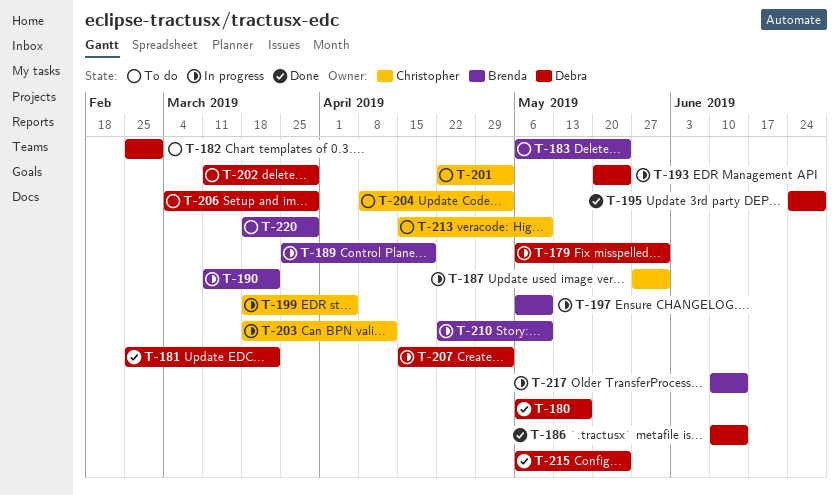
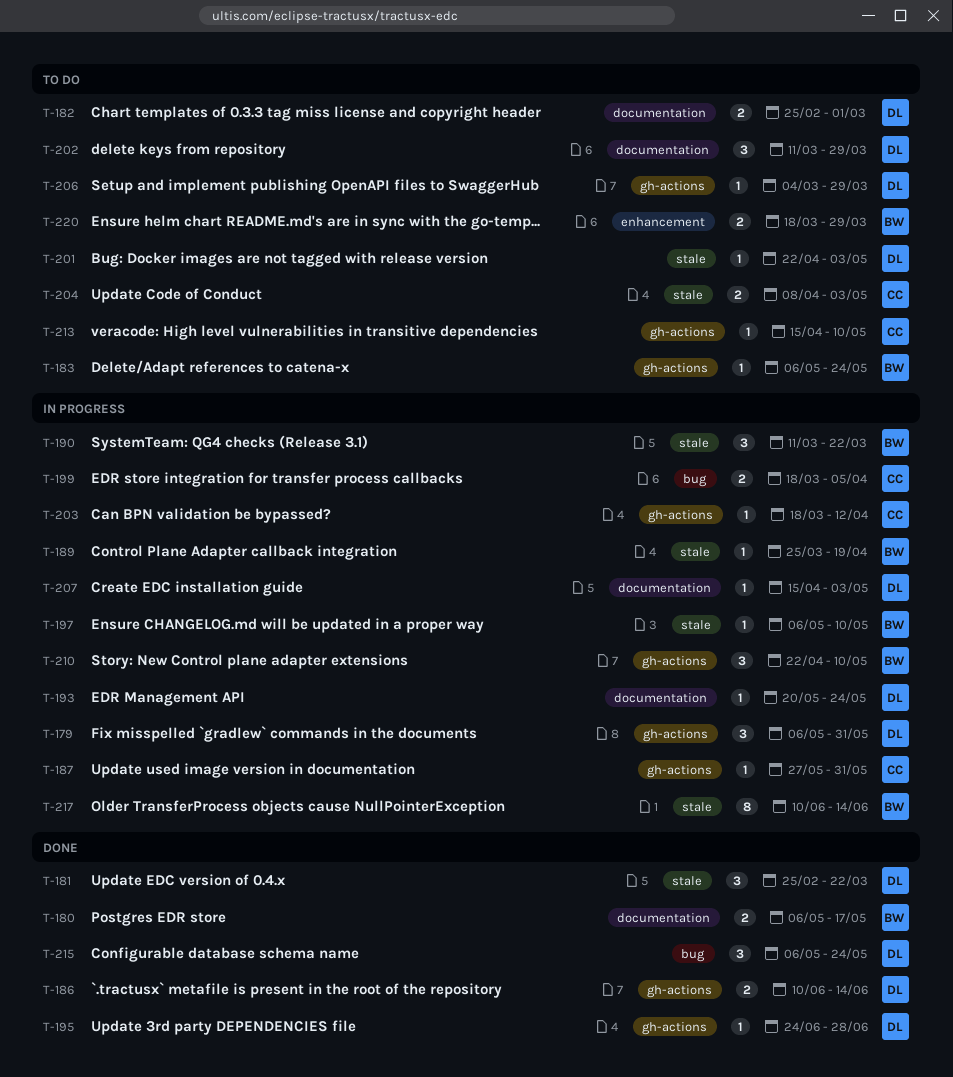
T-180, owner: Debra -> Brenda
T-201, owner: Christopher -> Debra

